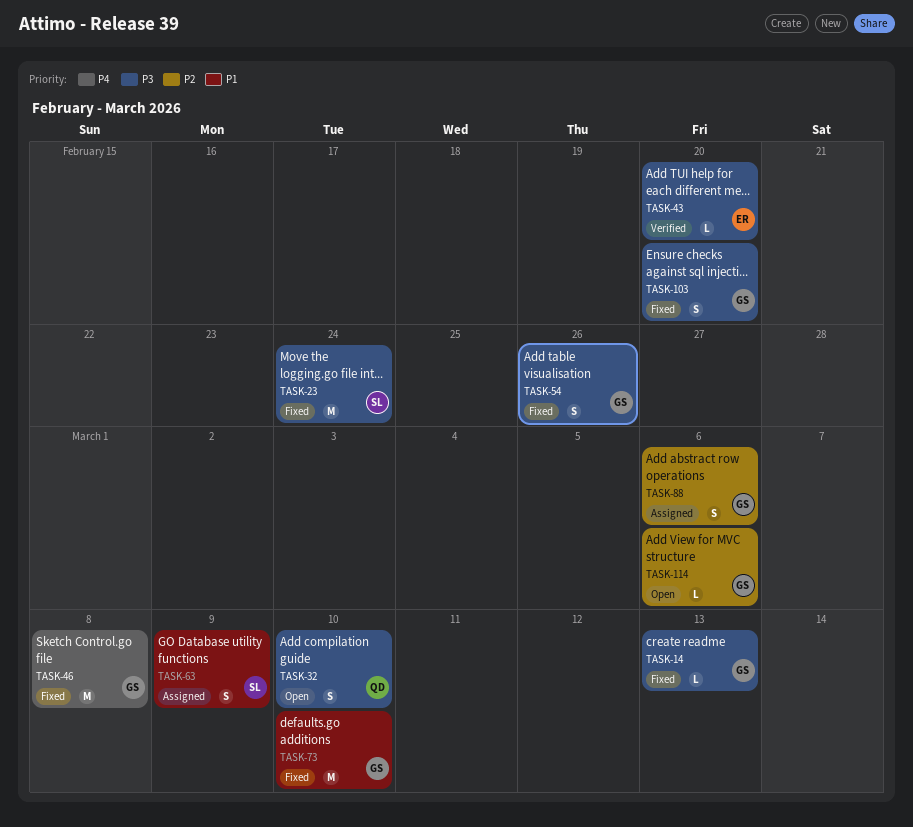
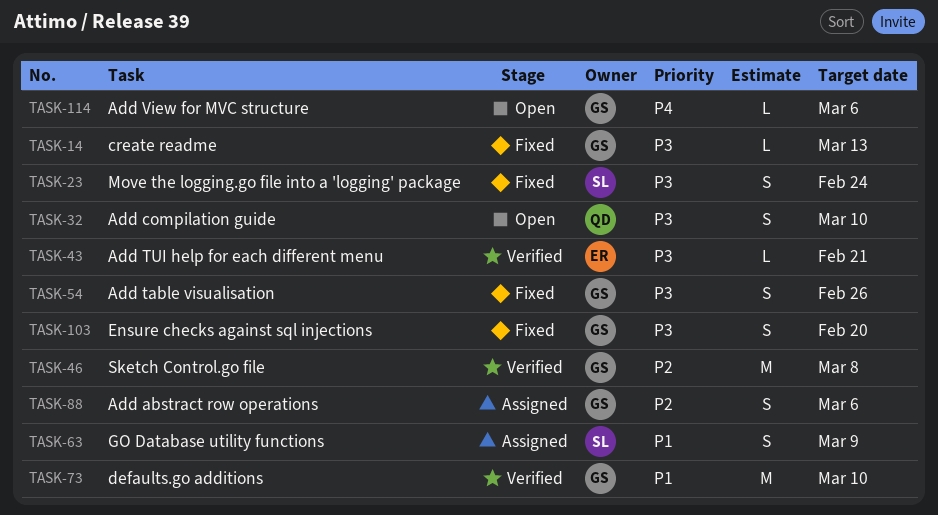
TASK-23, estimate: M -> S
TASK-43, due: Feb 20 -> Feb 21
TASK-46, status: Fixed -> Verified
TASK-46, priority: P4 -> P2
TASK-73, status: Fixed -> Verified
TASK-114, priority: P2 -> P4

